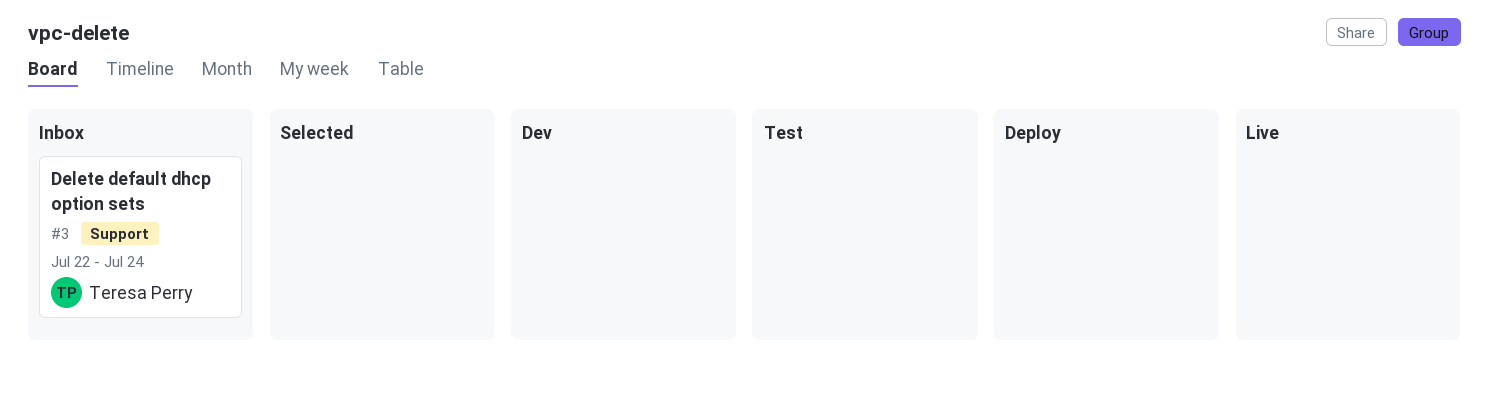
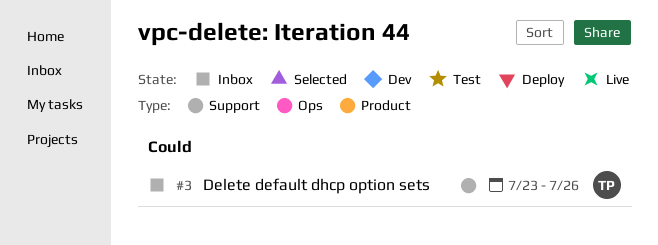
#3, start: Jul 22 -> Jul 23
#3, due: Jul 24 -> Jul 26

